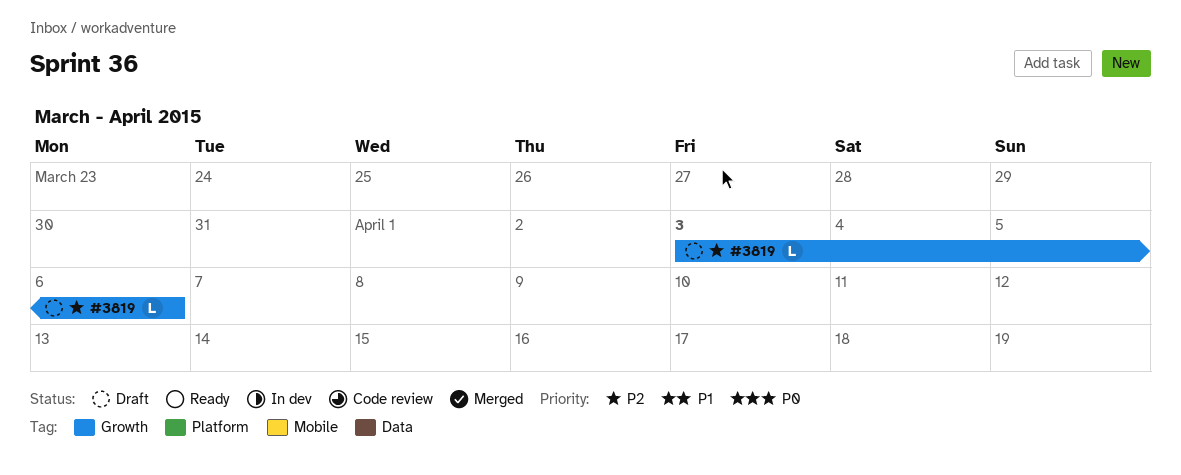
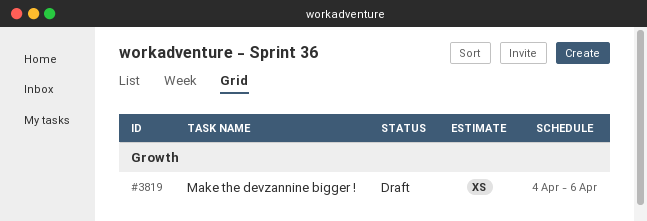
#3819, estimate: L -> XS
#3819, start: Apr 3 -> Apr 4

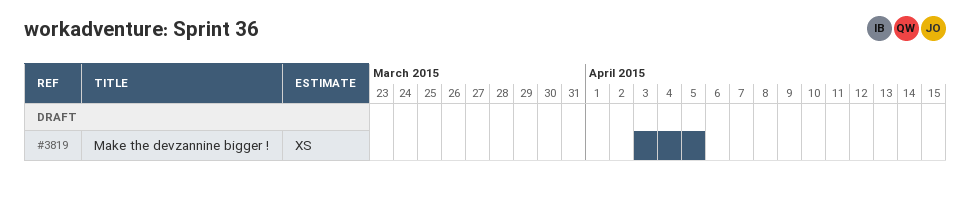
#3819, start: Apr 4 -> Apr 3
#3819, due: Apr 6 -> Apr 5

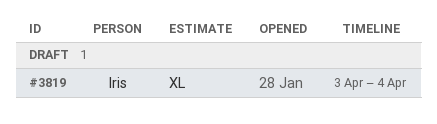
#3819, estimate: XS -> XL
#3819, due: Apr 5 -> Apr 4

